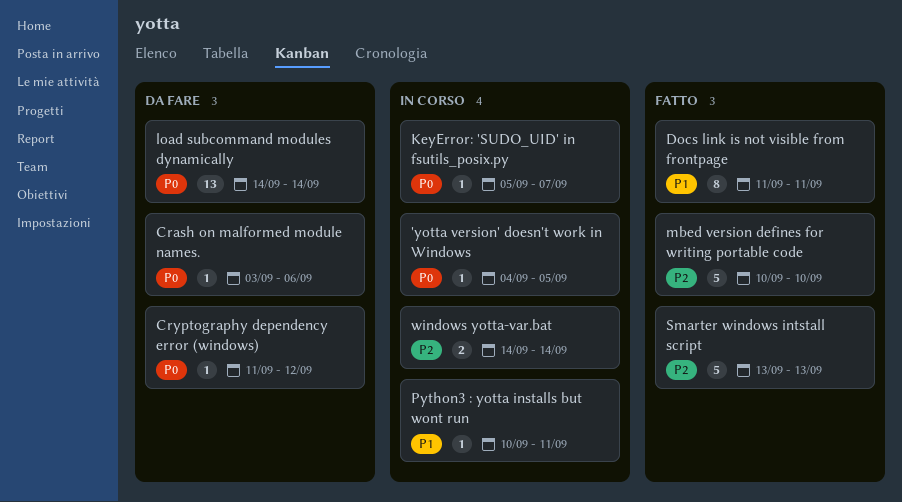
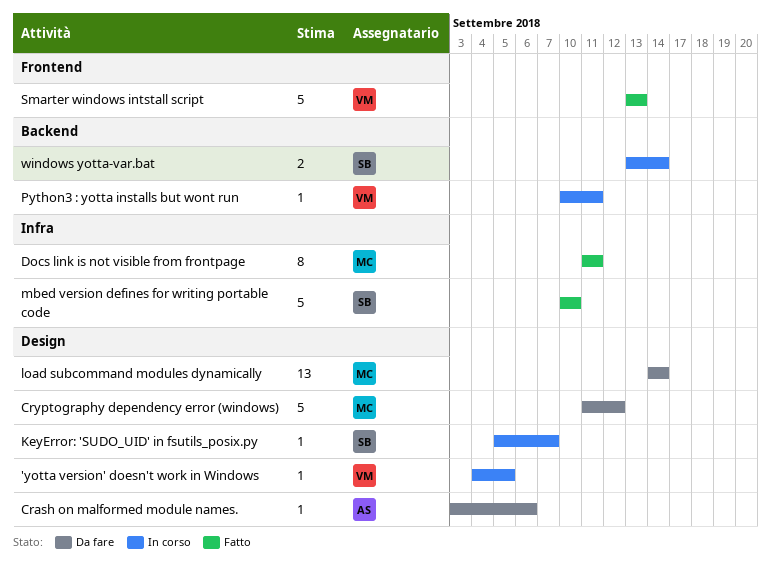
Cryptography dependency error (windows), estimate: 1 -> 5
windows yotta-var.bat, start: Sep 14 -> Sep 13

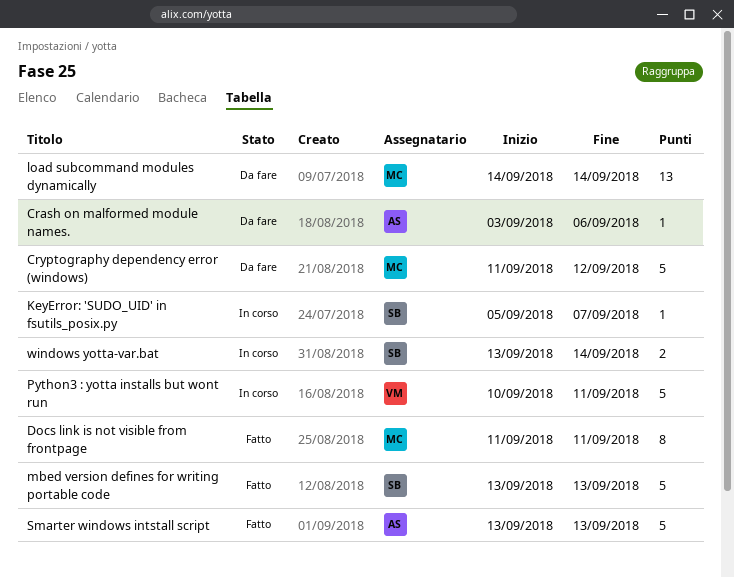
'yotta version' doesn't work in Windows: present -> none
mbed version defines for writing portable code, start: Sep 10 -> Sep 13
mbed version defines for writing portable code, due: Sep 10 -> Sep 13
Python3 : yotta installs but wont run, estimate: 1 -> 5
Smarter windows intstall script, owner: VM -> AS

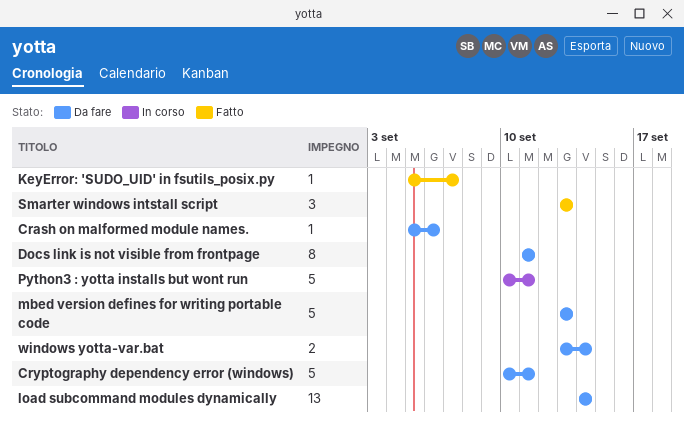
Crash on malformed module names., start: Sep 3 -> Sep 5
Cryptography dependency error (windows), start: Sep 11 -> Sep 10
Cryptography dependency error (windows), due: Sep 12 -> Sep 11
Docs link is not visible from frontpage, status: Fatto -> Da fare
KeyError: 'SUDO_UID' in fsutils_posix.py, status: In corso -> Fatto
mbed version defines for writing portable code, status: Fatto -> Da fare
Smarter windows intstall script, estimate: 5 -> 3
windows yotta-var.bat, status: In corso -> Da fare

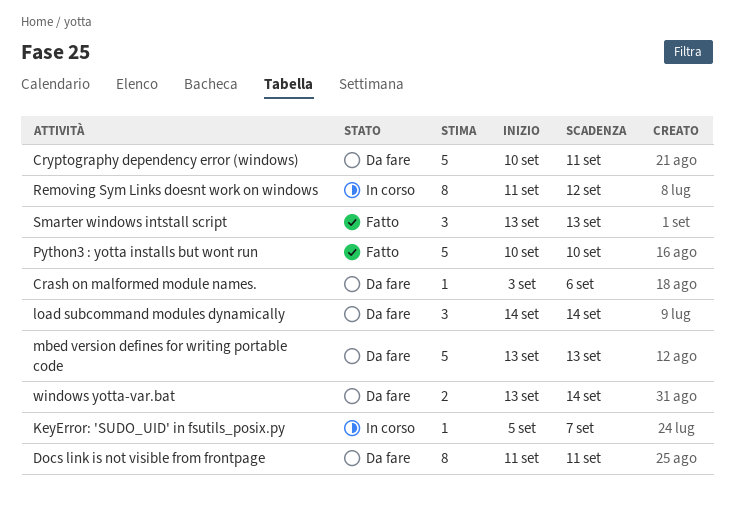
Crash on malformed module names., start: Sep 5 -> Sep 3
KeyError: 'SUDO_UID' in fsutils_posix.py, status: Fatto -> In corso
load subcommand modules dynamically, estimate: 13 -> 3
Python3 : yotta installs but wont run, status: In corso -> Fatto
Python3 : yotta installs but wont run, due: Sep 11 -> Sep 10
Removing Sym Links doesnt work on windows: none -> present

